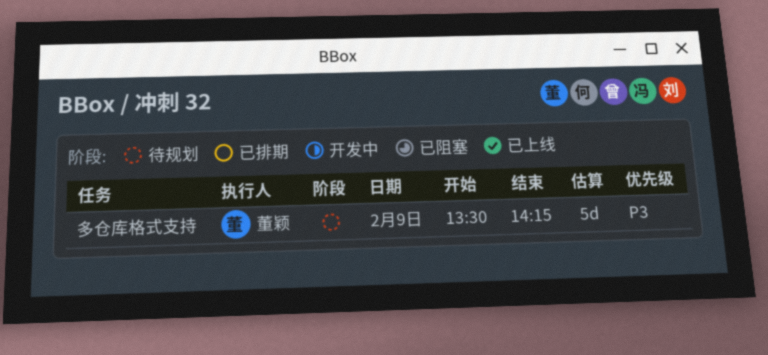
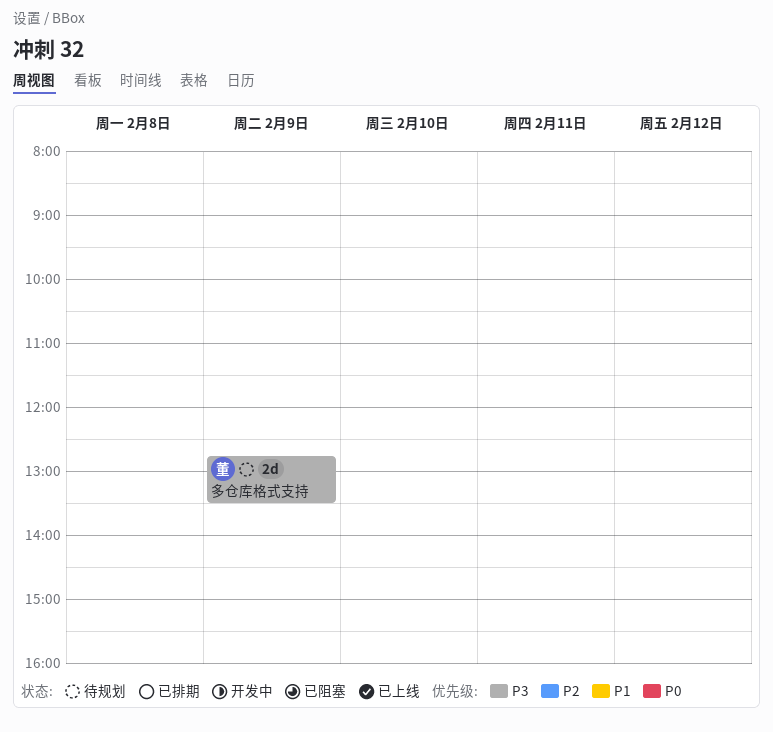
多仓库格式支持, estimate: 5d -> 2d
多仓库格式支持, begins: 13:30 -> 12:45
多仓库格式支持, ends: 14:15 -> 13:30

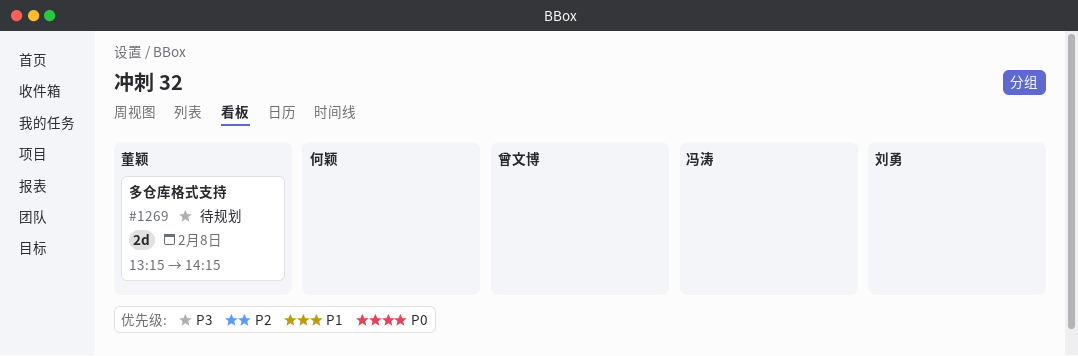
多仓库格式支持, day: Feb 9 -> Feb 8
多仓库格式支持, begins: 12:45 -> 13:15
多仓库格式支持, ends: 13:30 -> 14:15

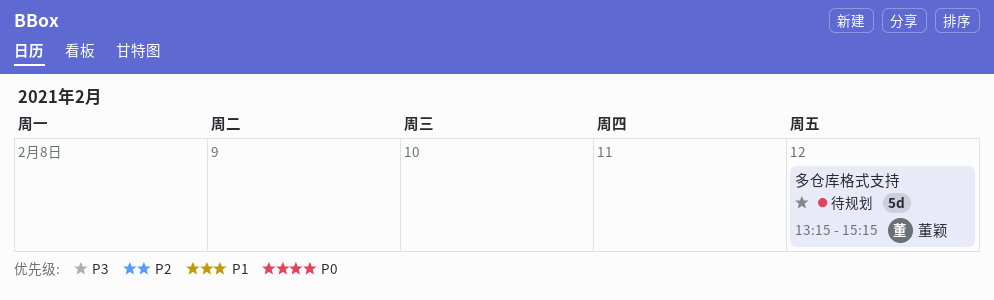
多仓库格式支持, estimate: 2d -> 5d
多仓库格式支持, day: Feb 8 -> Feb 12
多仓库格式支持, ends: 14:15 -> 15:15

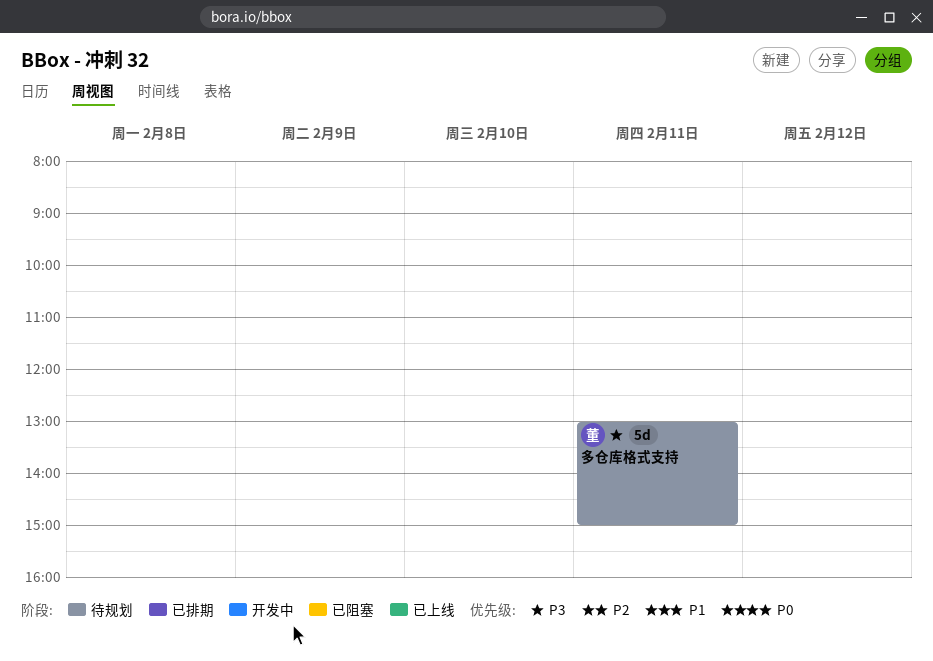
多仓库格式支持, day: Feb 12 -> Feb 11
多仓库格式支持, begins: 13:15 -> 13:00
多仓库格式支持, ends: 15:15 -> 15:00

